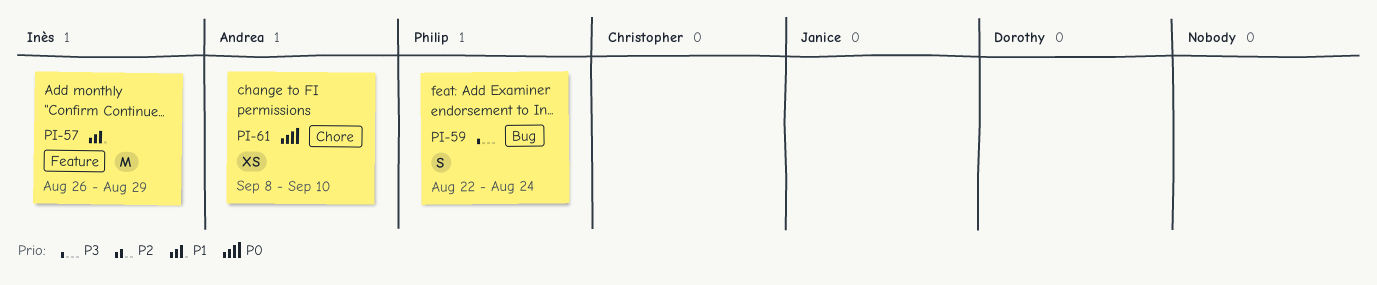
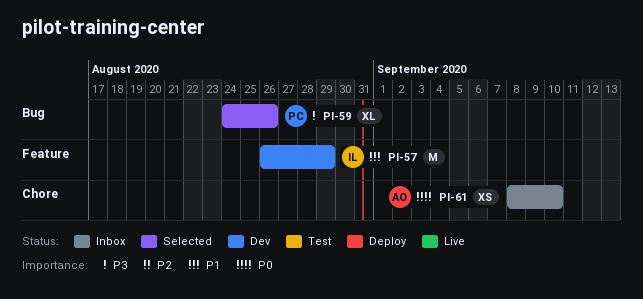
PI-59, estimate: S -> XL
PI-59, start: Aug 22 -> Aug 24
PI-59, due: Aug 24 -> Aug 26

